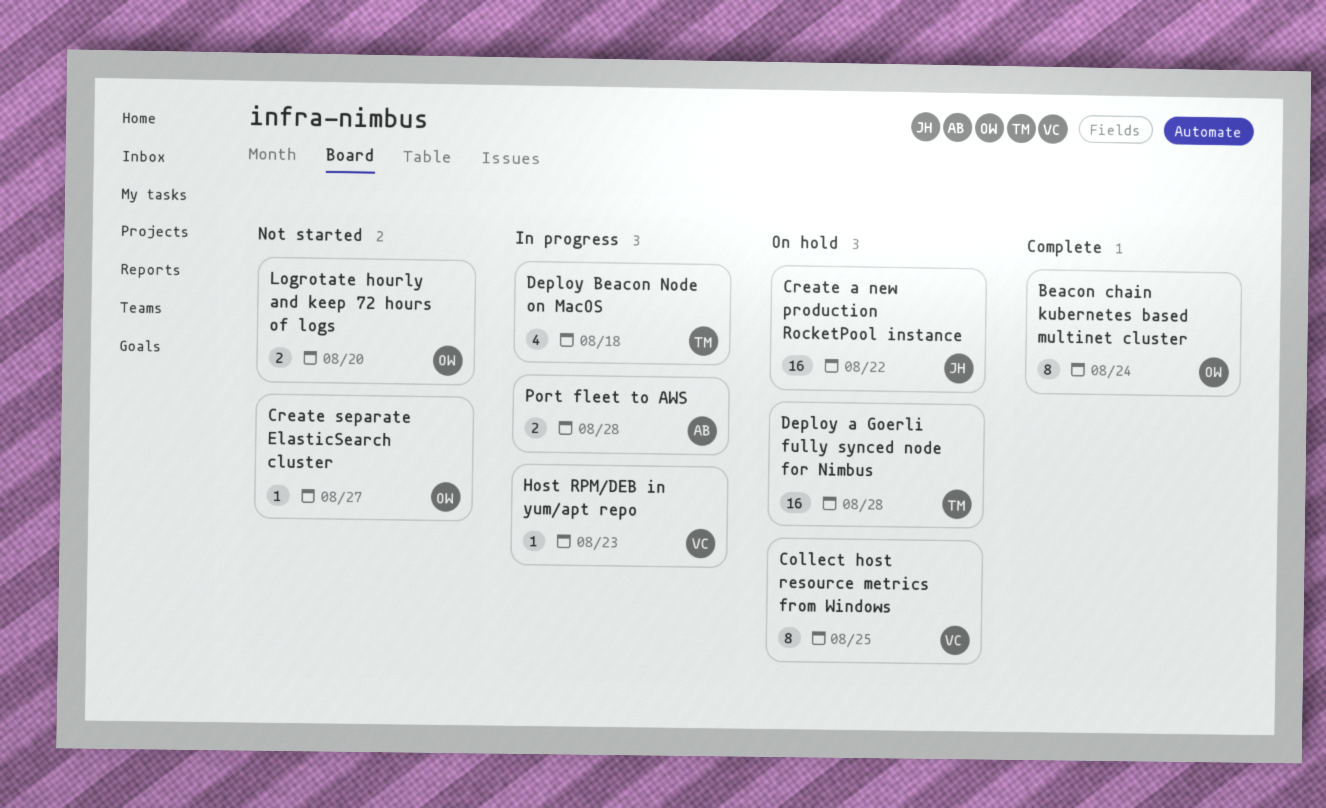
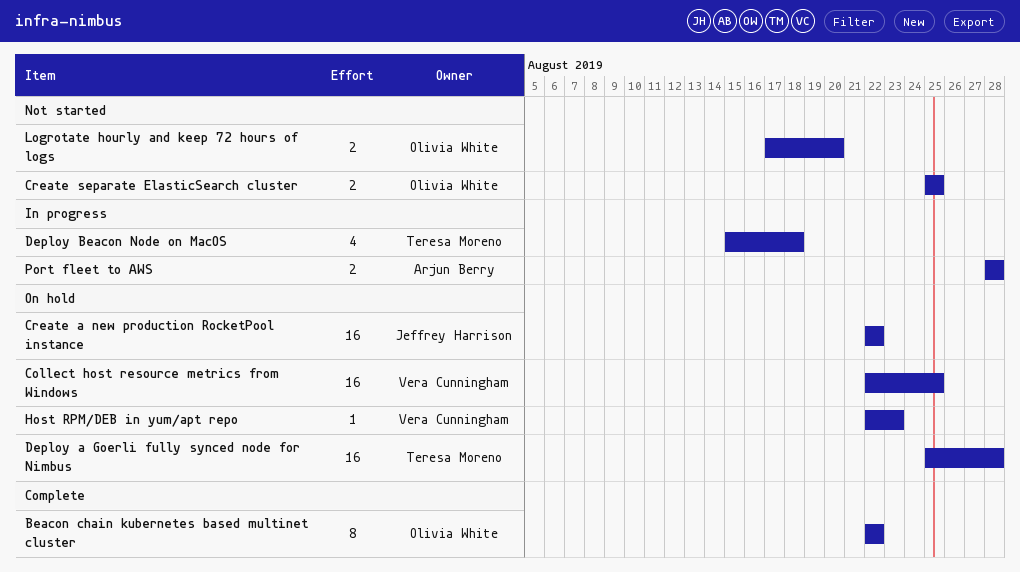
Beacon chain kubernetes based multinet cluster, due: Aug 24 -> Aug 22
Collect host resource metrics from Windows, estimate: 8 -> 16
Create separate ElasticSearch cluster, estimate: 1 -> 2
Create separate ElasticSearch cluster, due: Aug 27 -> Aug 25
Host RPM/DEB in yum/apt repo, status: In progress -> On hold

